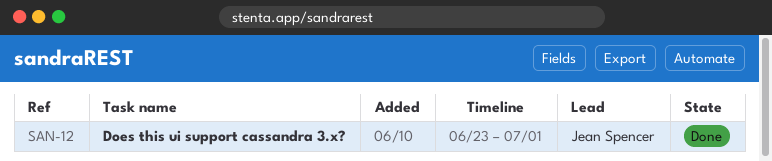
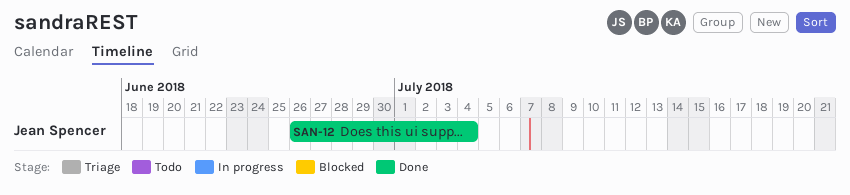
SAN-12, start: Jun 23 -> Jun 26
SAN-12, due: Jul 1 -> Jul 4

